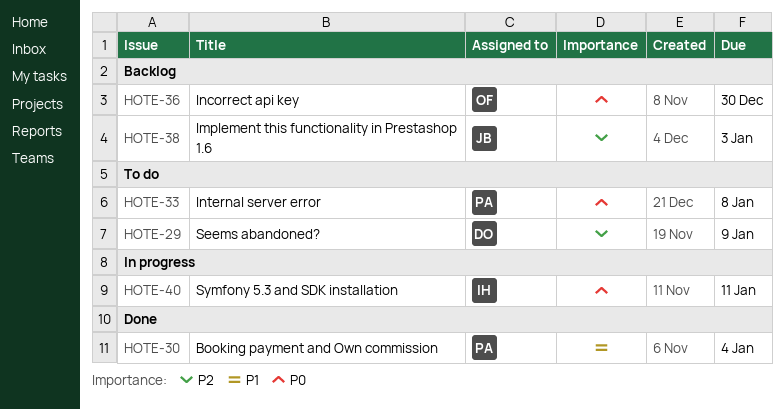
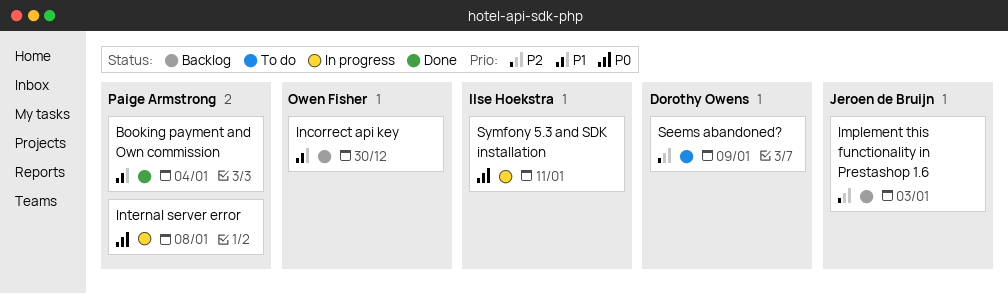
Incorrect api key, priority: P0 -> P1
Internal server error, status: To do -> In progress

